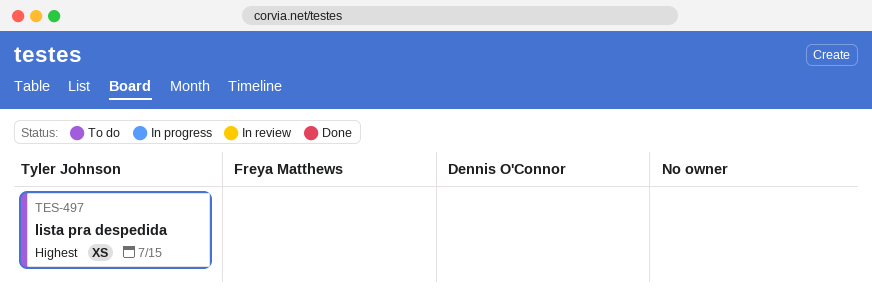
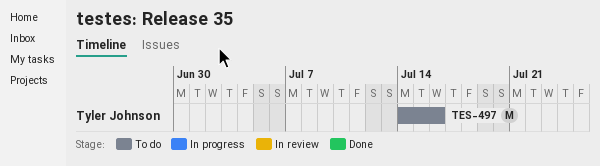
TES-497, estimate: XS -> M
TES-497, due: Jul 15 -> Jul 16

